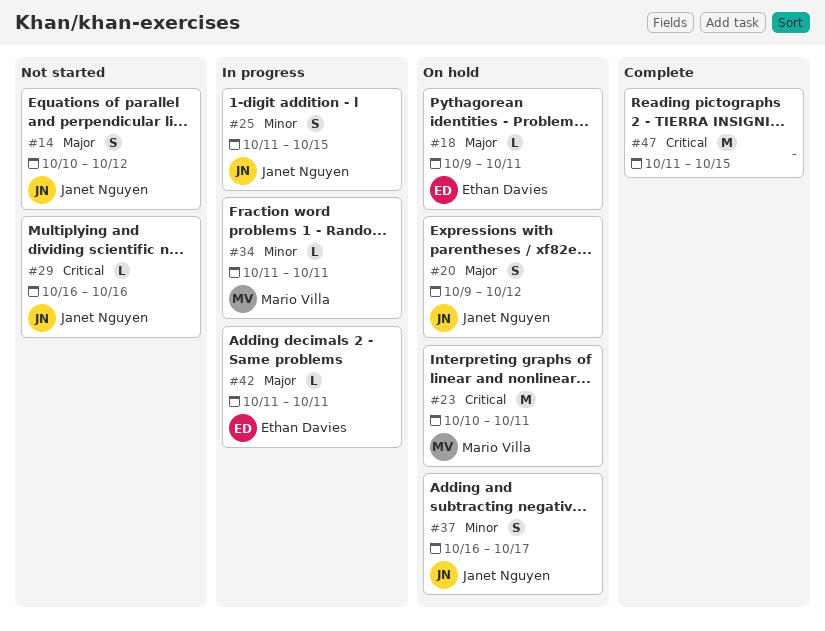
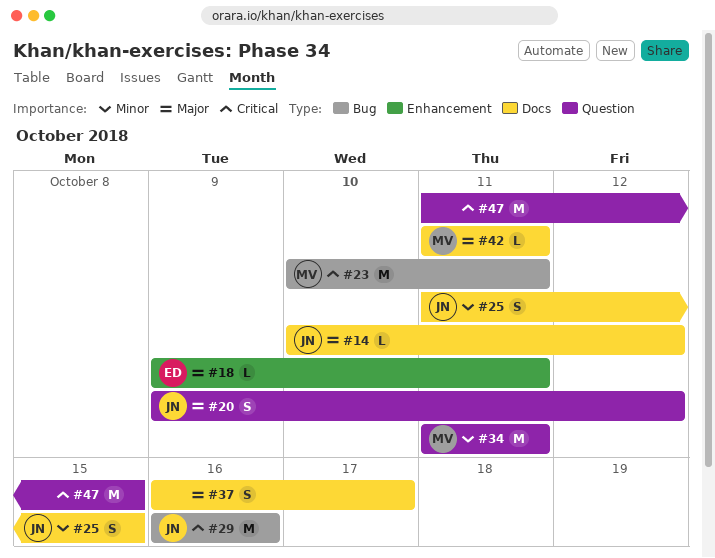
#14, estimate: S -> L
#29, estimate: L -> M
#34, estimate: L -> M
#37, owner: Janet Nguyen -> none
#37, priority: Minor -> Major
#42, owner: Ethan Davies -> Mario Villa

